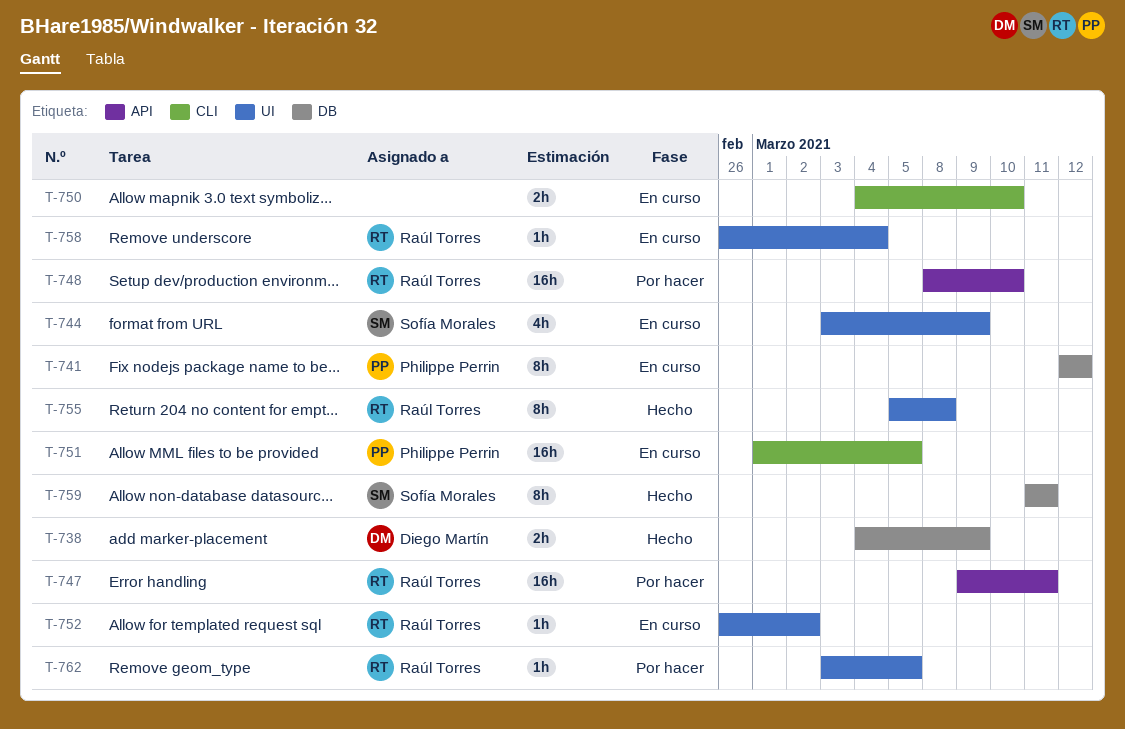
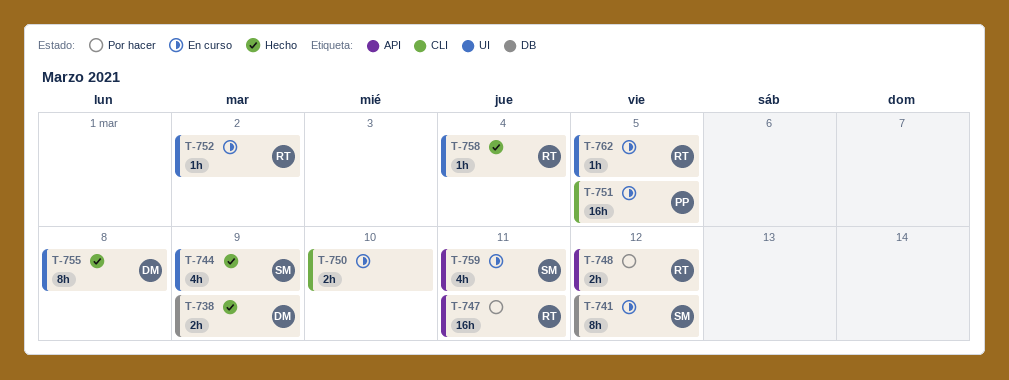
T-741, owner: Philippe Perrin -> Sofía Morales
T-744, status: En curso -> Hecho
T-748, estimate: 16h -> 2h
T-748, due: Mar 10 -> Mar 12
T-755, owner: Raúl Torres -> Diego Martín
T-758, status: En curso -> Hecho
T-759, status: Hecho -> En curso
T-759, label: DB -> API
T-759, estimate: 8h -> 4h
T-762, status: Por hacer -> En curso

